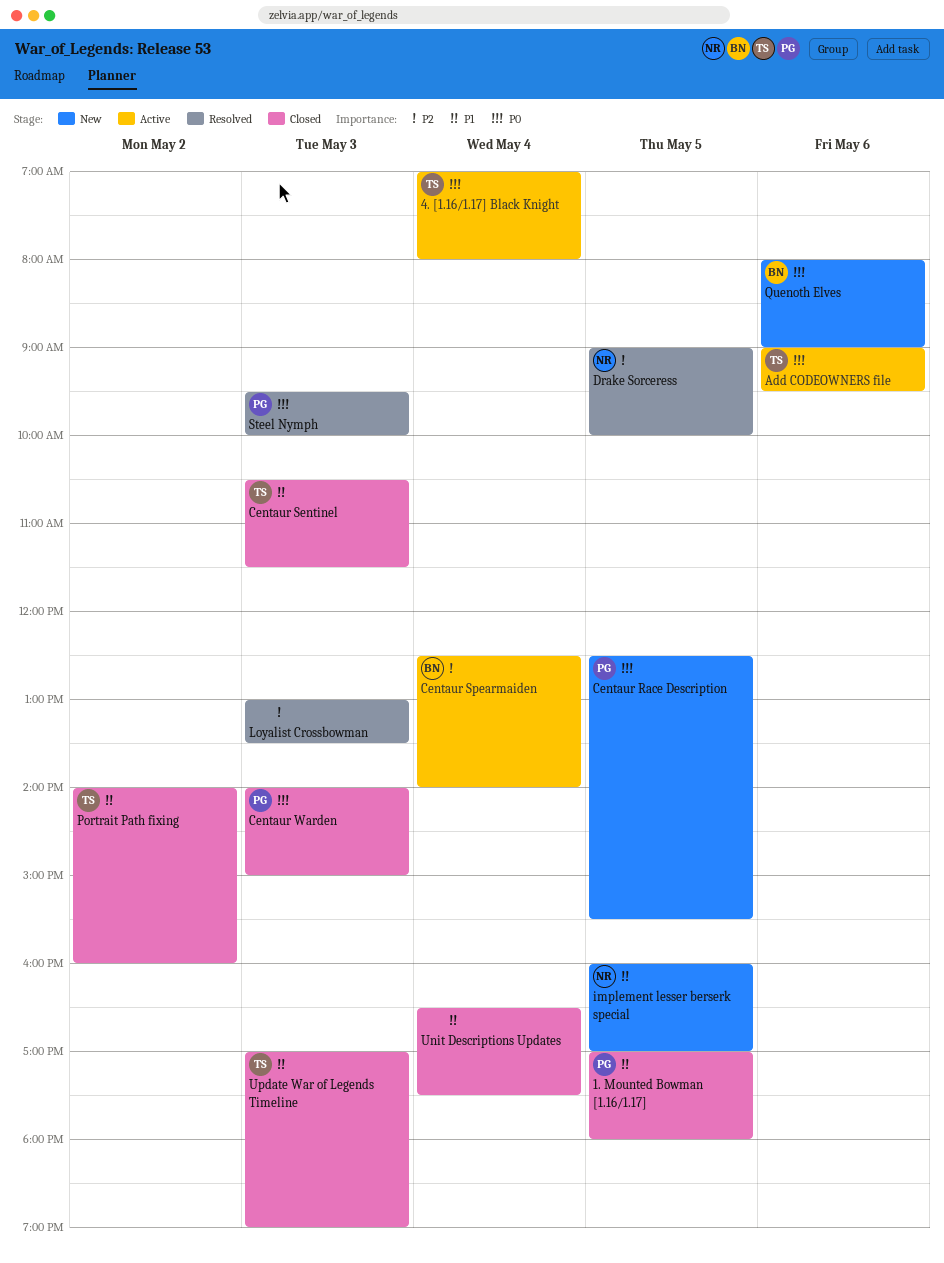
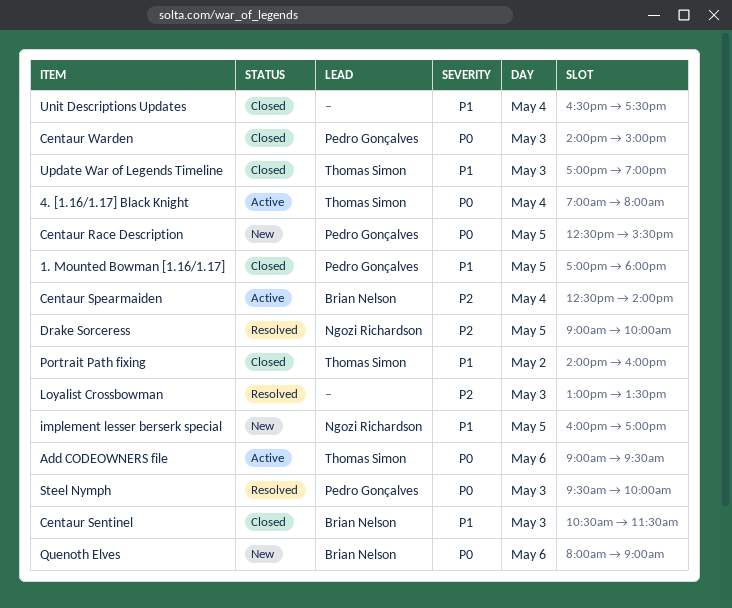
Centaur Sentinel, owner: Thomas Simon -> Brian Nelson

